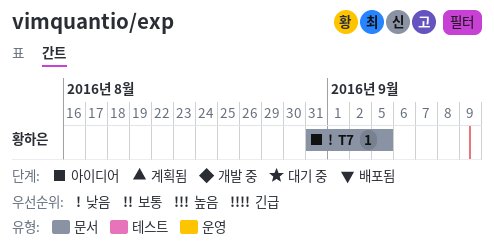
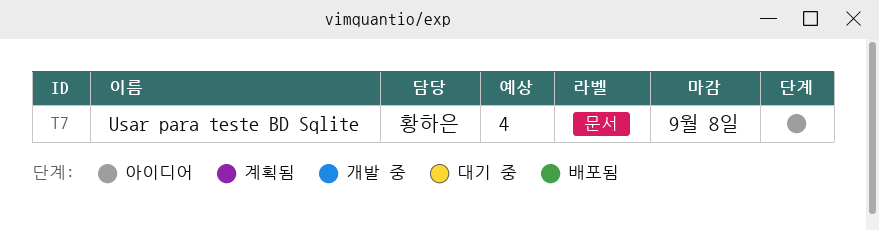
T7, estimate: 1 -> 4
T7, due: Sep 5 -> Sep 8

